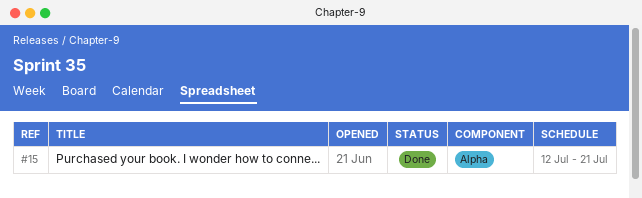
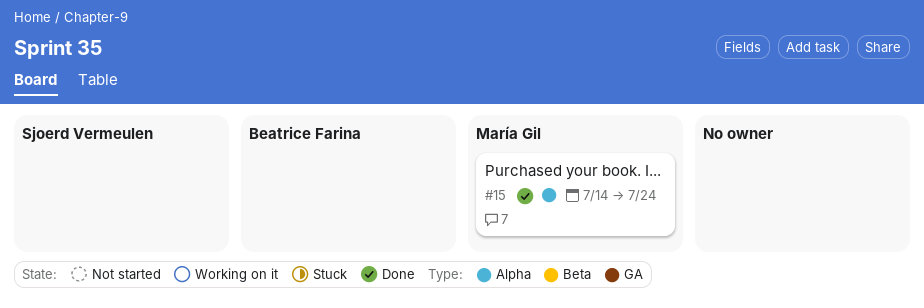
#15, start: Jul 12 -> Jul 14
#15, due: Jul 21 -> Jul 24

